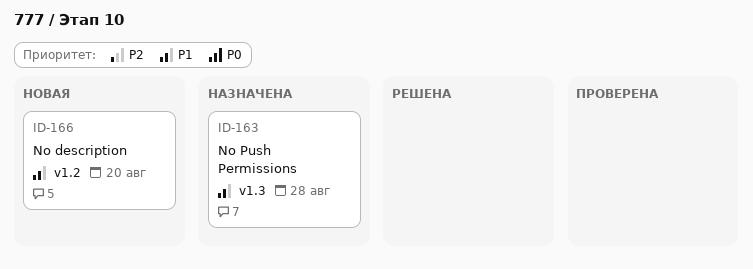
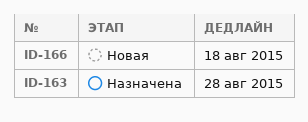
ID-166, due: Aug 20 -> Aug 18

